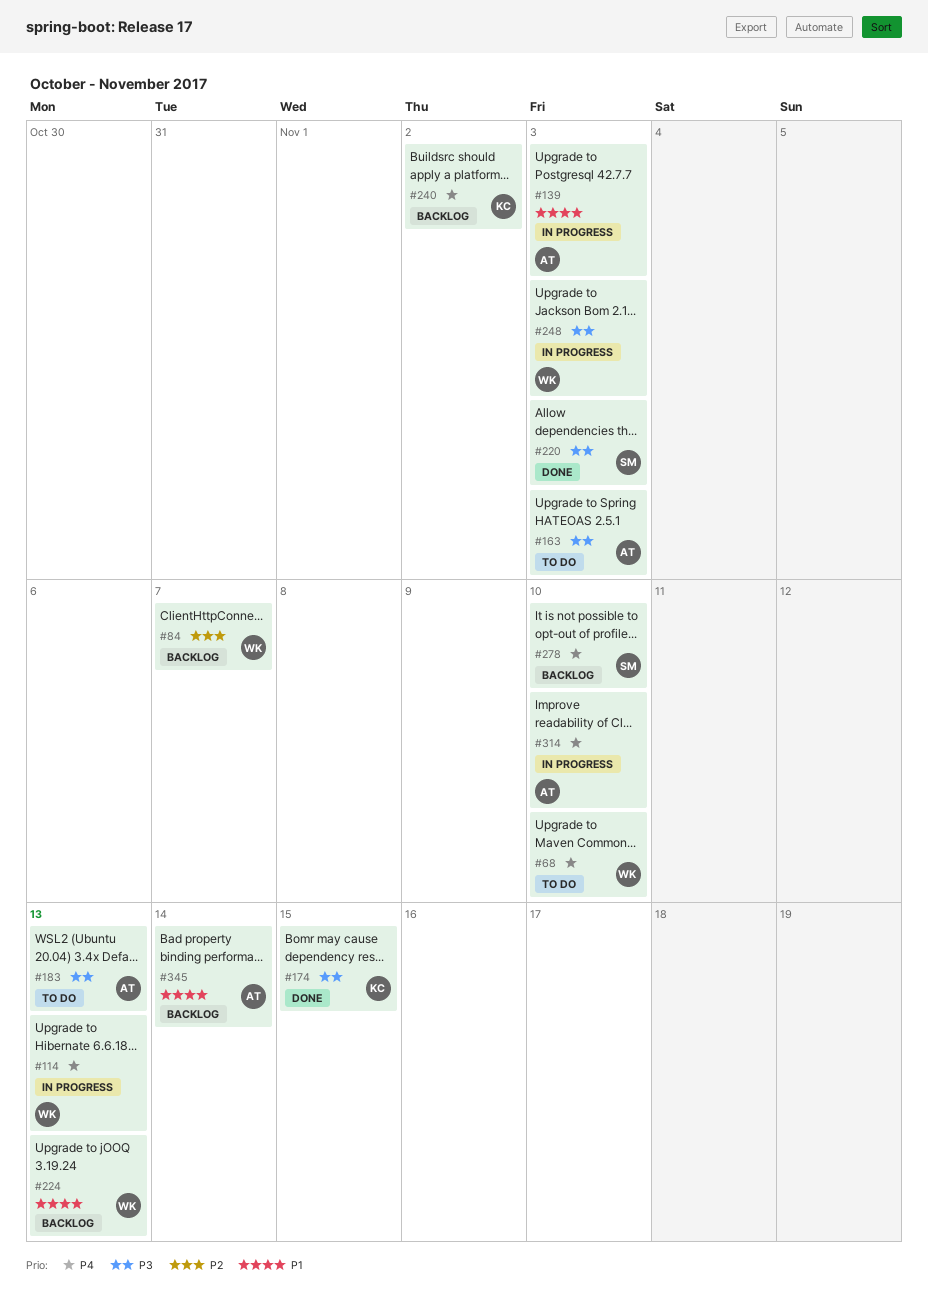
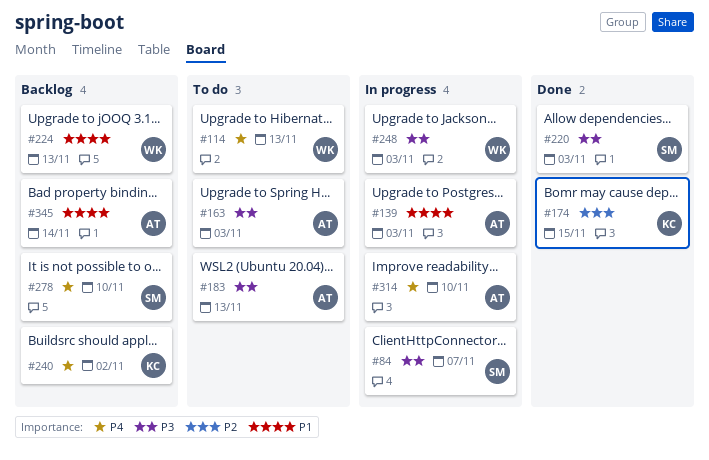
#68: present -> none
#84, status: Backlog -> In progress
#84, owner: WK -> SM
#84, priority: P2 -> P3
#114, status: In progress -> To do
#174, priority: P3 -> P2

